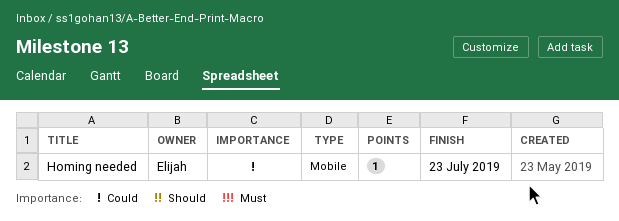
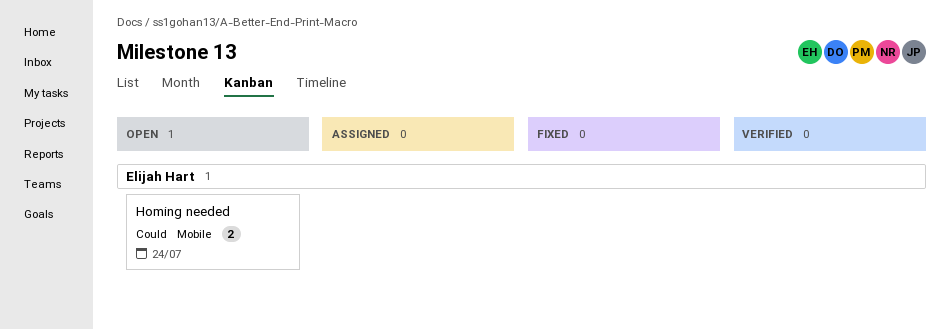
Homing needed, estimate: 1 -> 2
Homing needed, due: Jul 23 -> Jul 24

